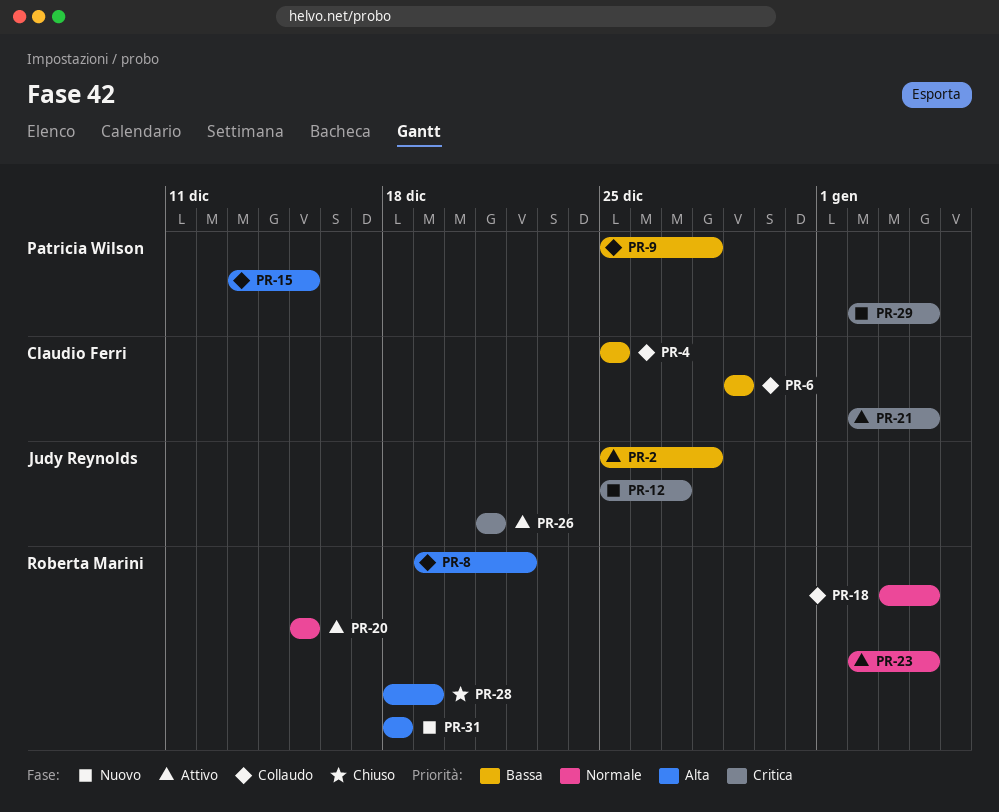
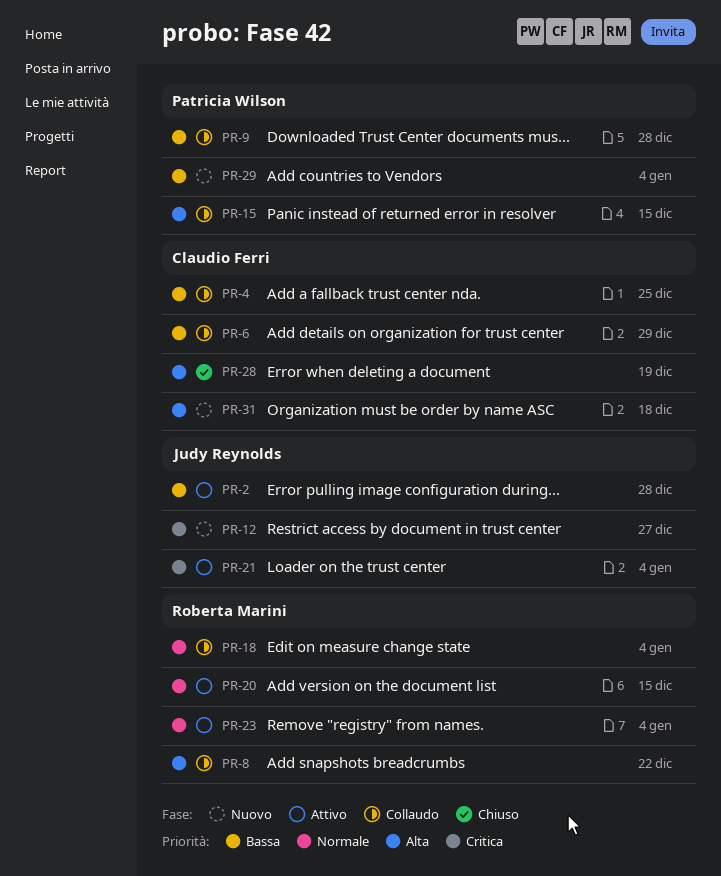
PR-21, owner: Claudio Ferri -> Judy Reynolds
PR-26: present -> none
PR-28, owner: Roberta Marini -> Claudio Ferri
PR-29, priority: Critica -> Bassa
PR-31, owner: Roberta Marini -> Claudio Ferri

